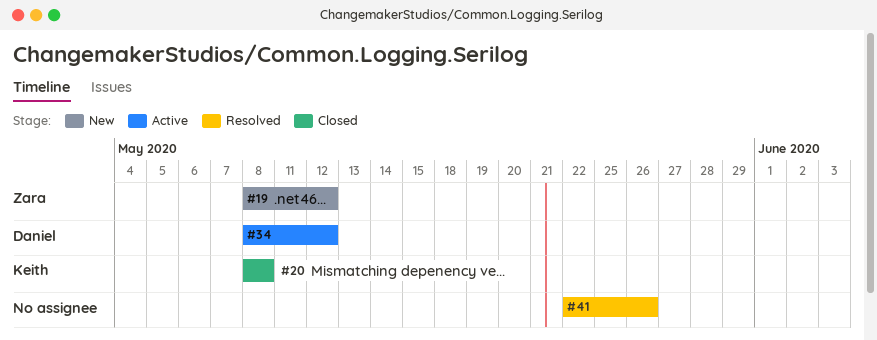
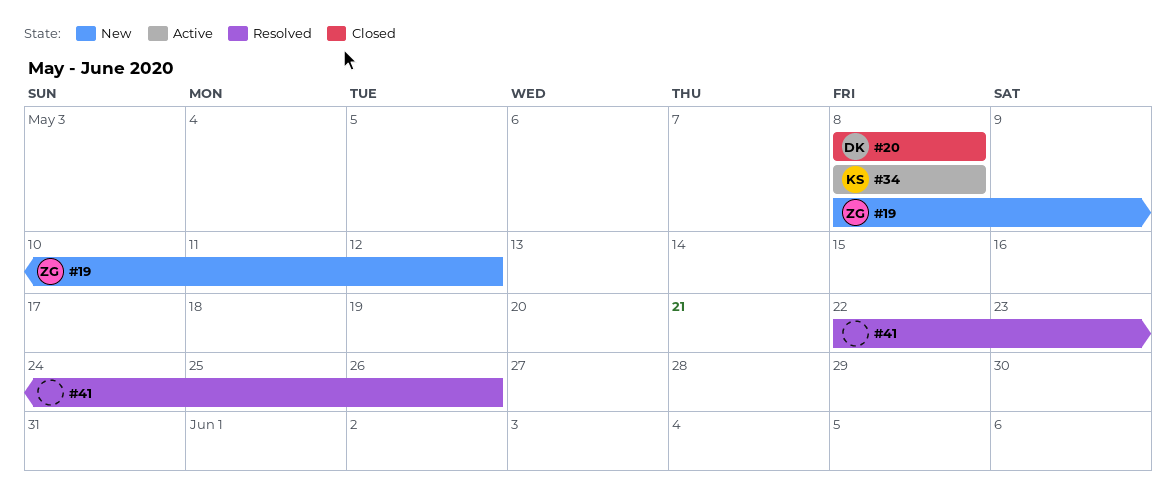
#20, owner: Keith -> Daniel
#34, owner: Daniel -> Keith
#34, due: May 12 -> May 8

